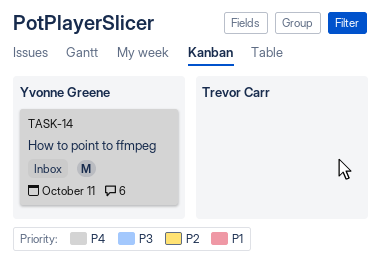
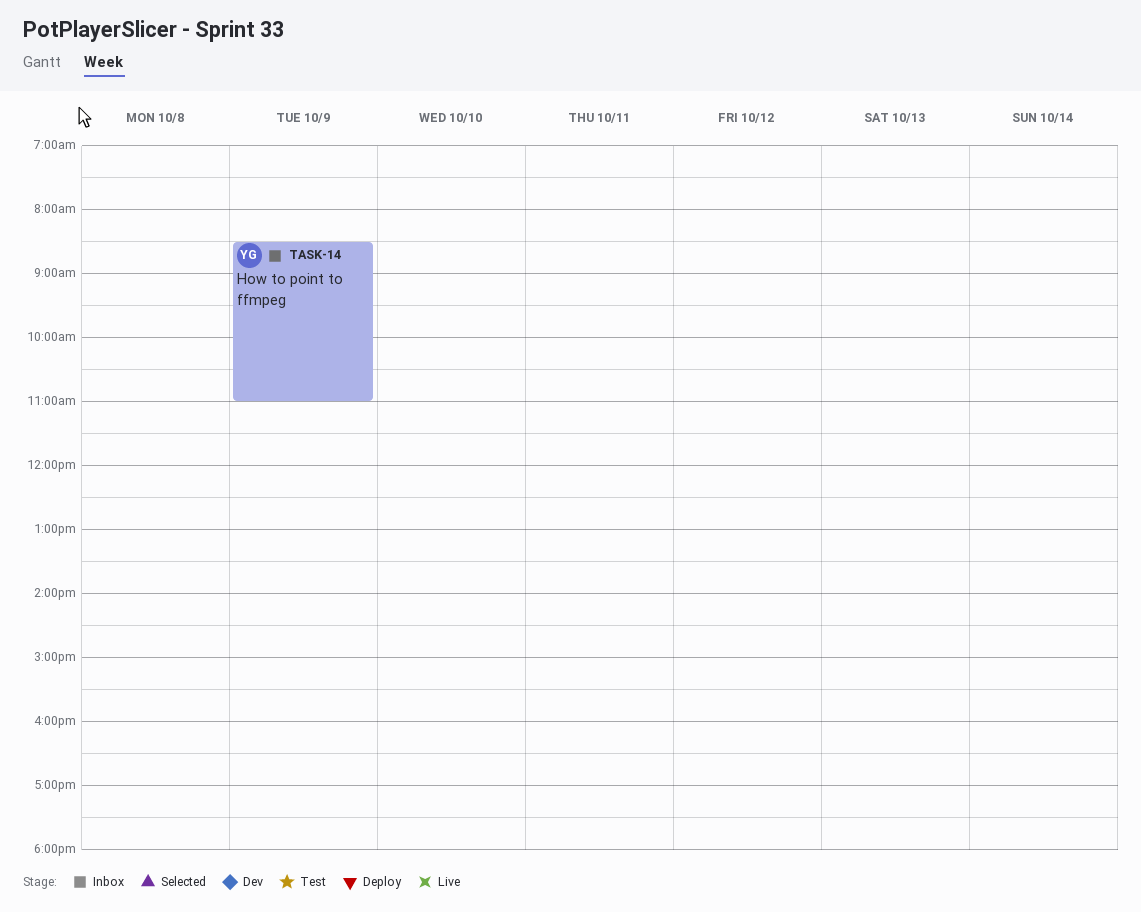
TASK-14, day: Oct 11 -> Oct 9

